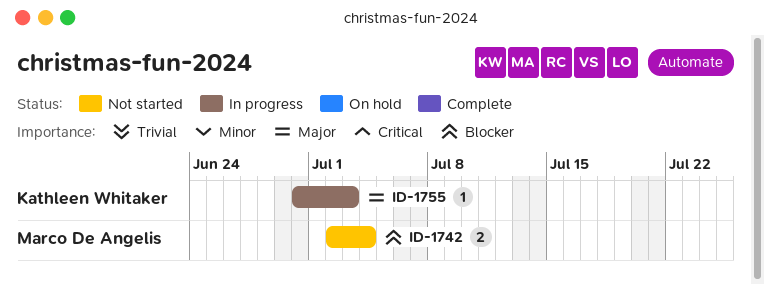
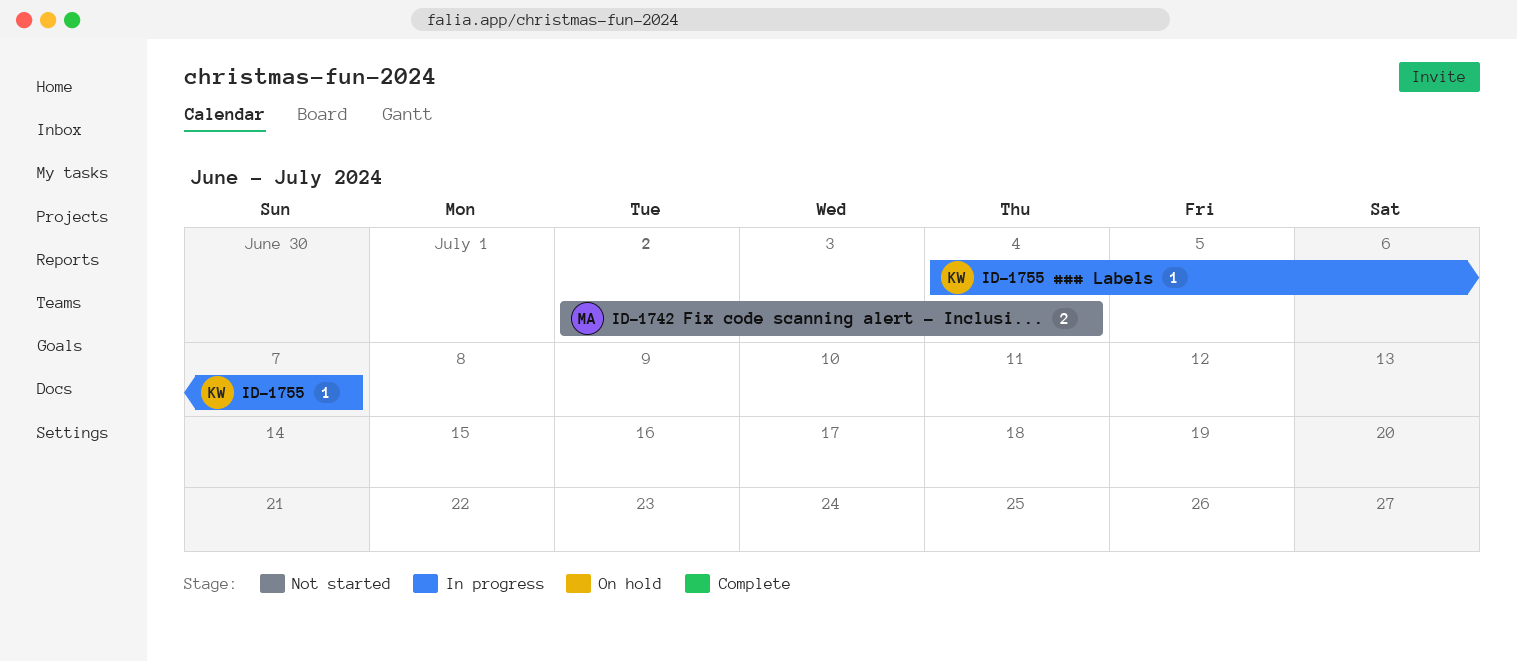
ID-1755, start: Jun 30 -> Jul 4
ID-1755, due: Jul 3 -> Jul 7

